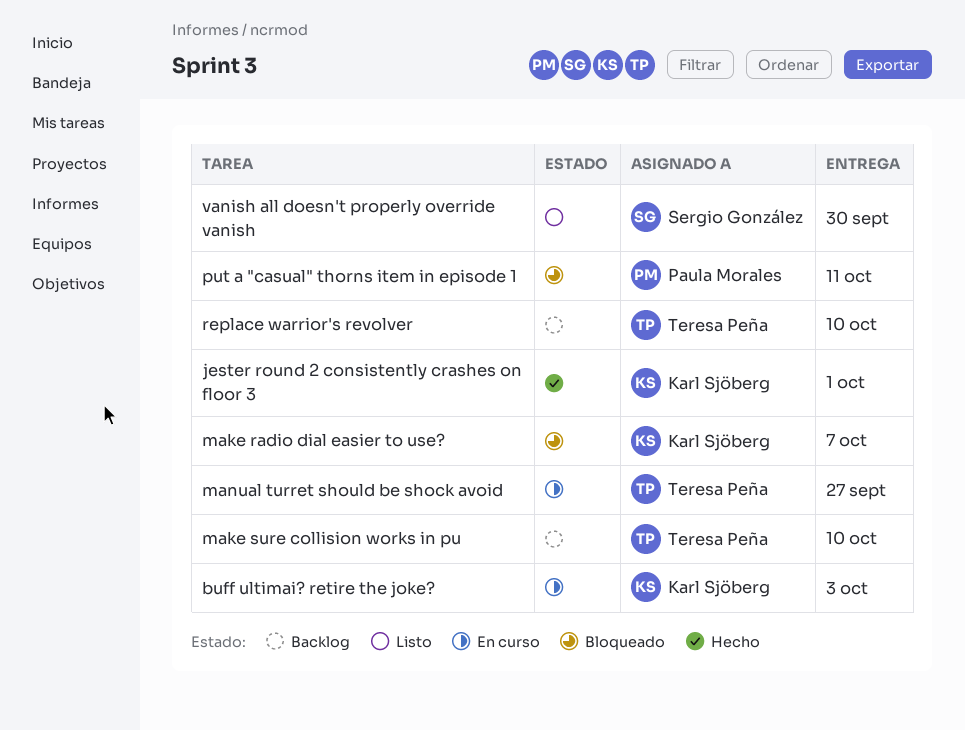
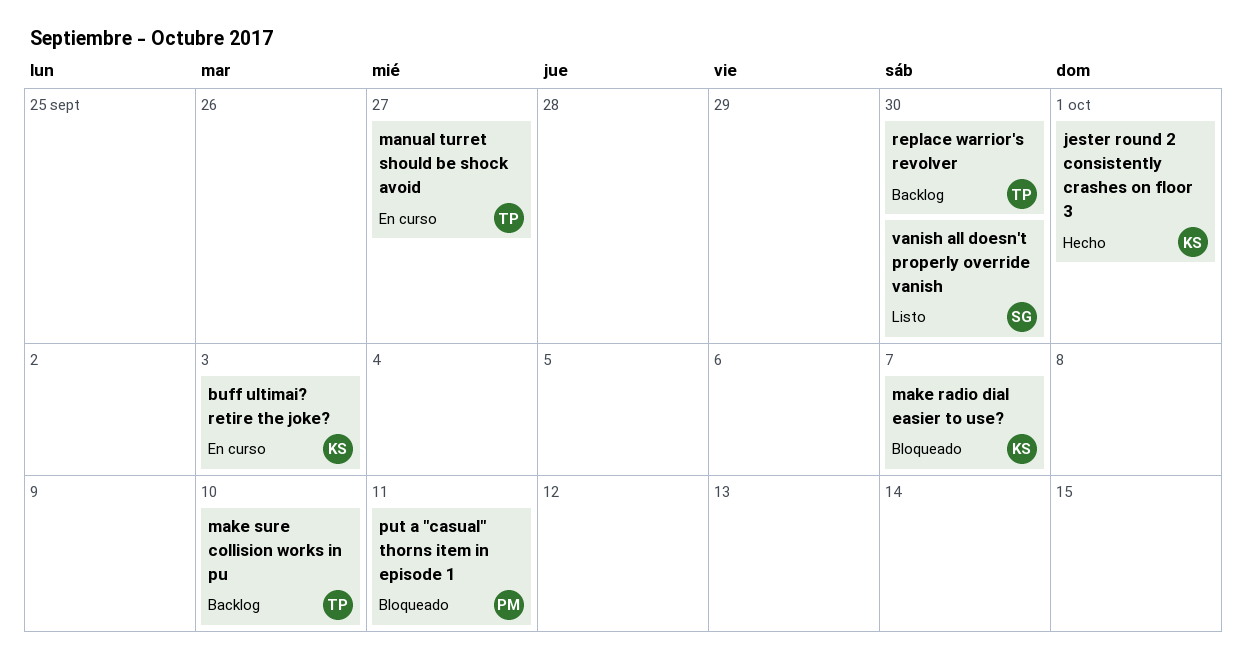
replace warrior's revolver, due: Oct 10 -> Sep 30

